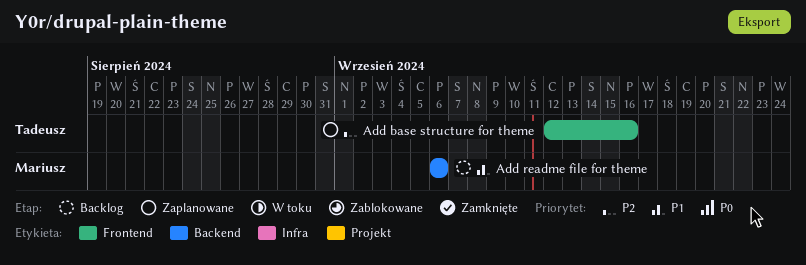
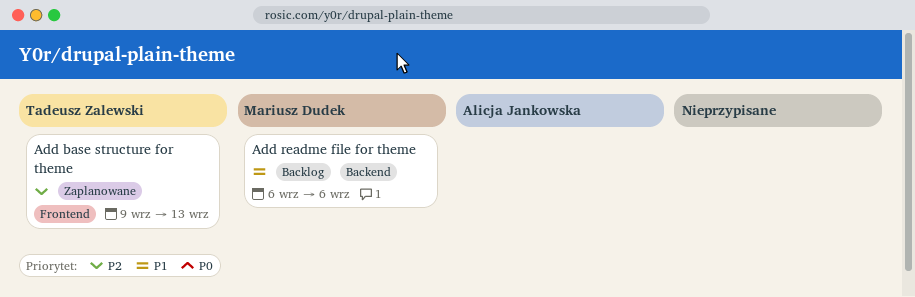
Add base structure for theme, start: Sep 12 -> Sep 9
Add base structure for theme, due: Sep 16 -> Sep 13

